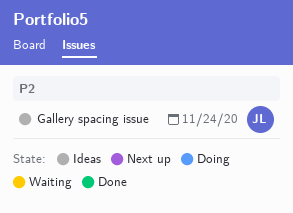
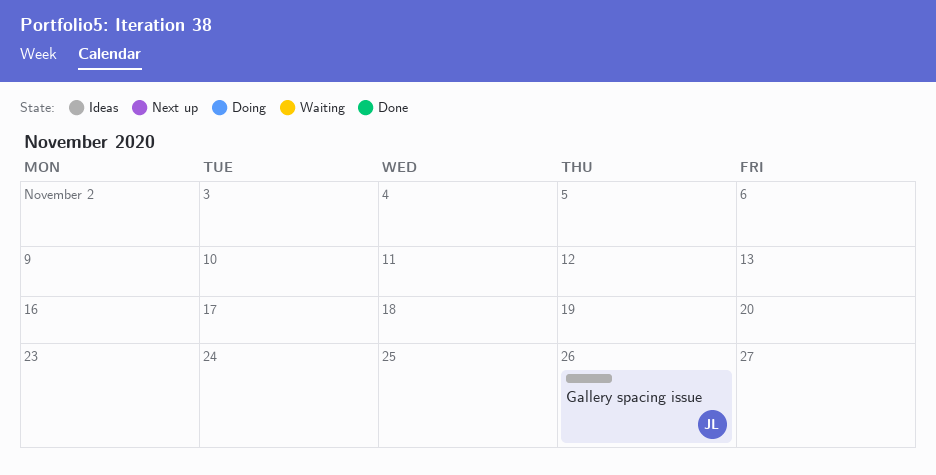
Gallery spacing issue, due: Nov 24 -> Nov 26

